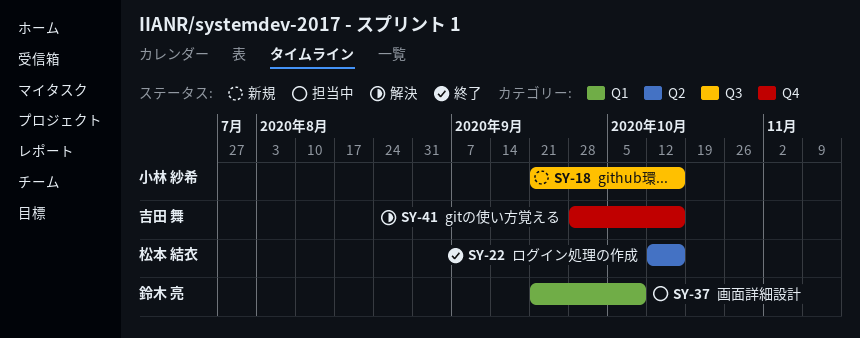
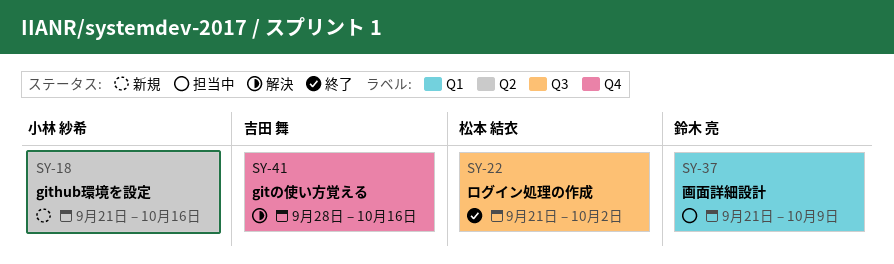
SY-18, label: Q3 -> Q2
SY-22, label: Q2 -> Q3
SY-22, start: Oct 12 -> Sep 21
SY-22, due: Oct 16 -> Oct 2

